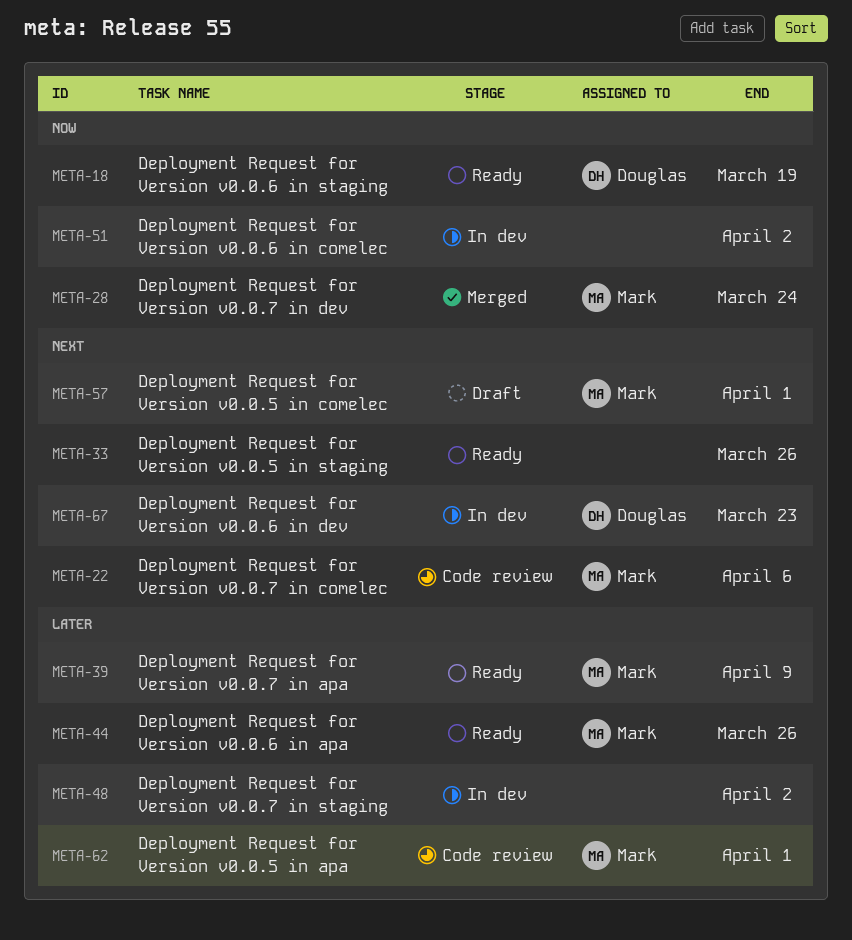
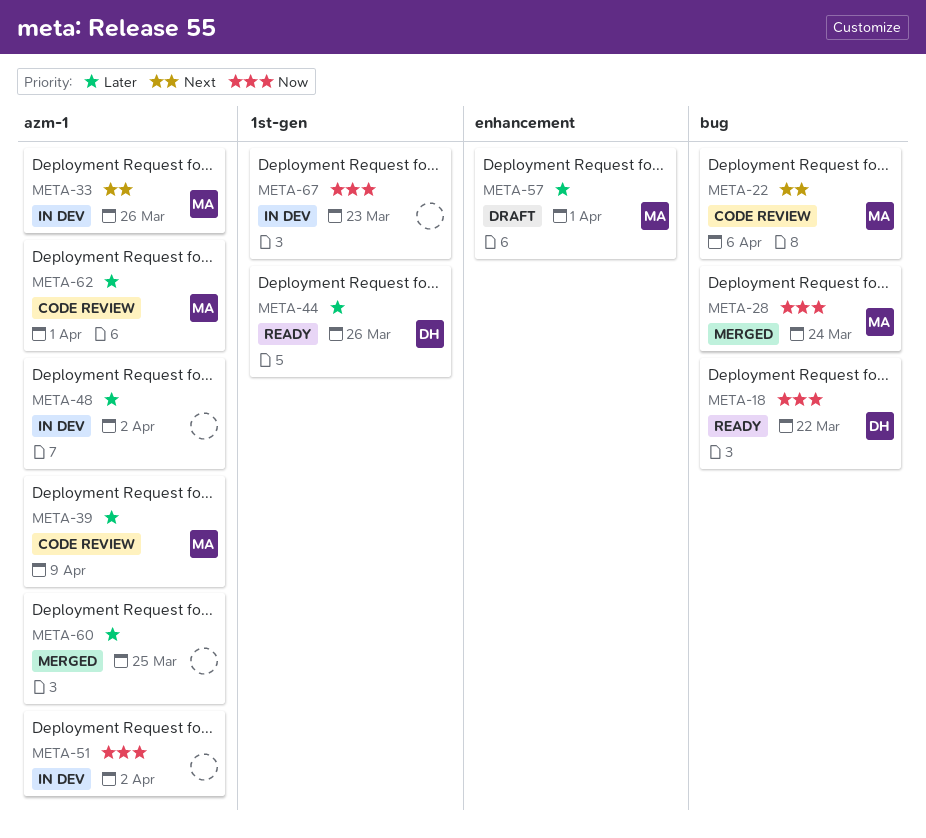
META-18, due: Mar 19 -> Mar 22
META-33, status: Ready -> In dev
META-33, owner: none -> Mark
META-39, status: Ready -> Code review
META-44, owner: Mark -> Douglas
META-57, priority: Next -> Later
META-60: none -> present
META-67, owner: Douglas -> none
META-67, priority: Next -> Now

